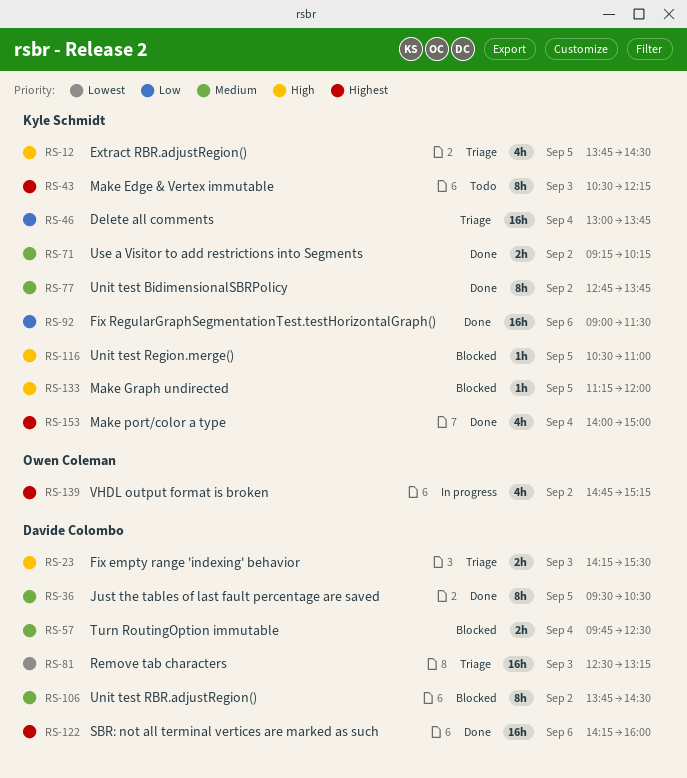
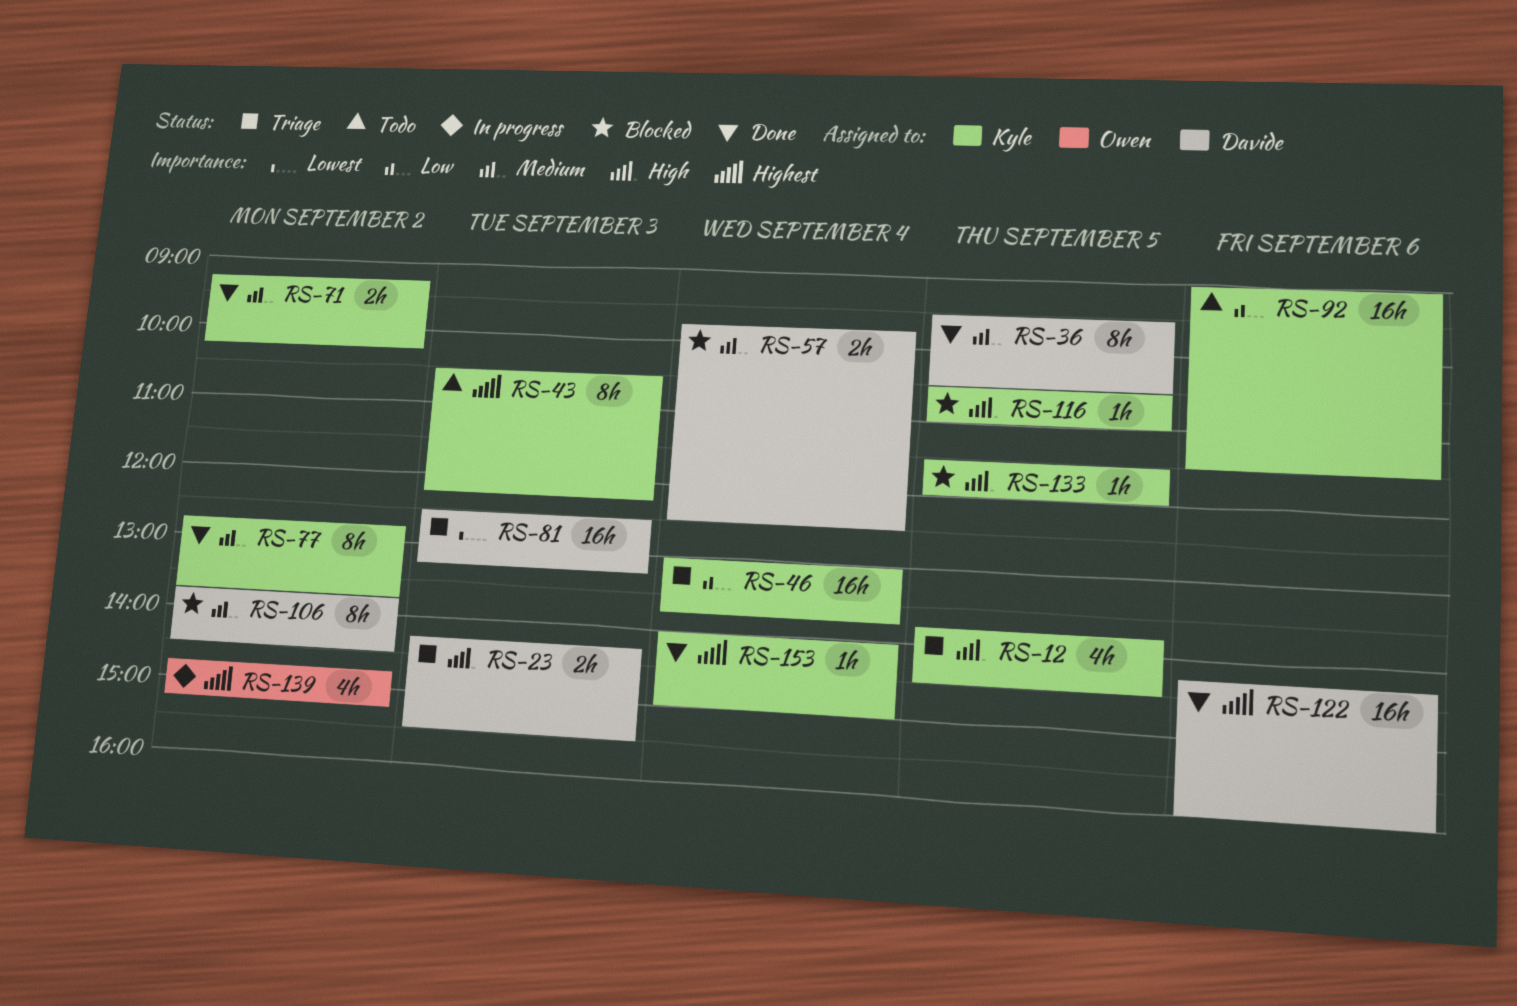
RS-92, status: Done -> Todo
RS-133, begins: 11:15 -> 11:30
RS-153, estimate: 4h -> 1h

